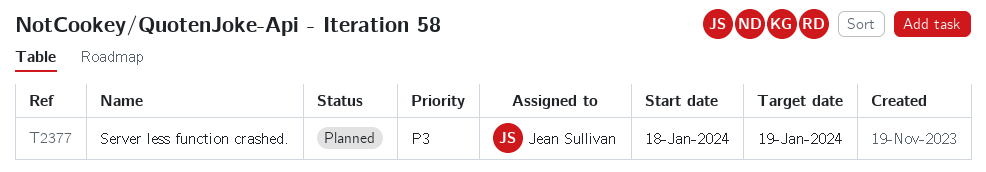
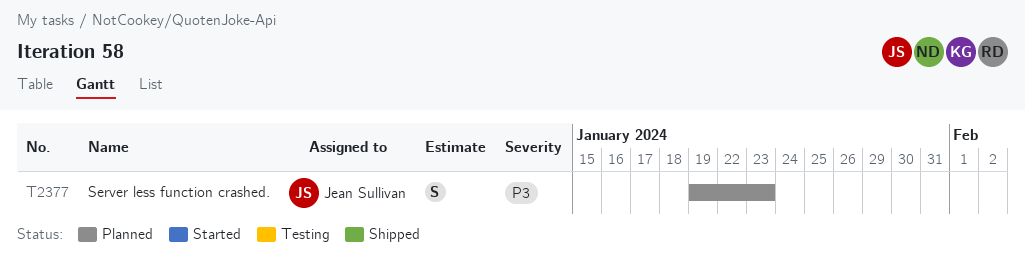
T2377, start: Jan 18 -> Jan 19
T2377, due: Jan 19 -> Jan 23

